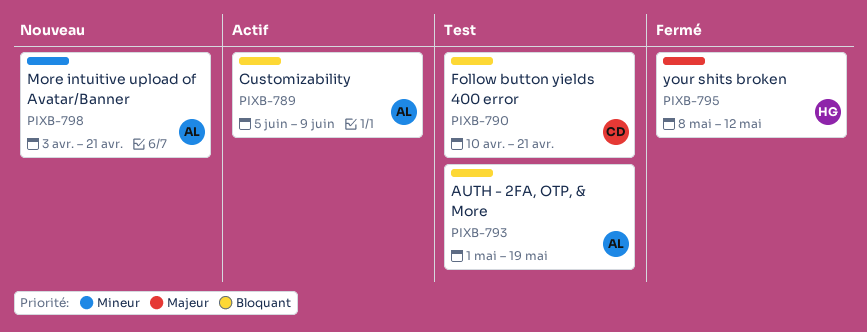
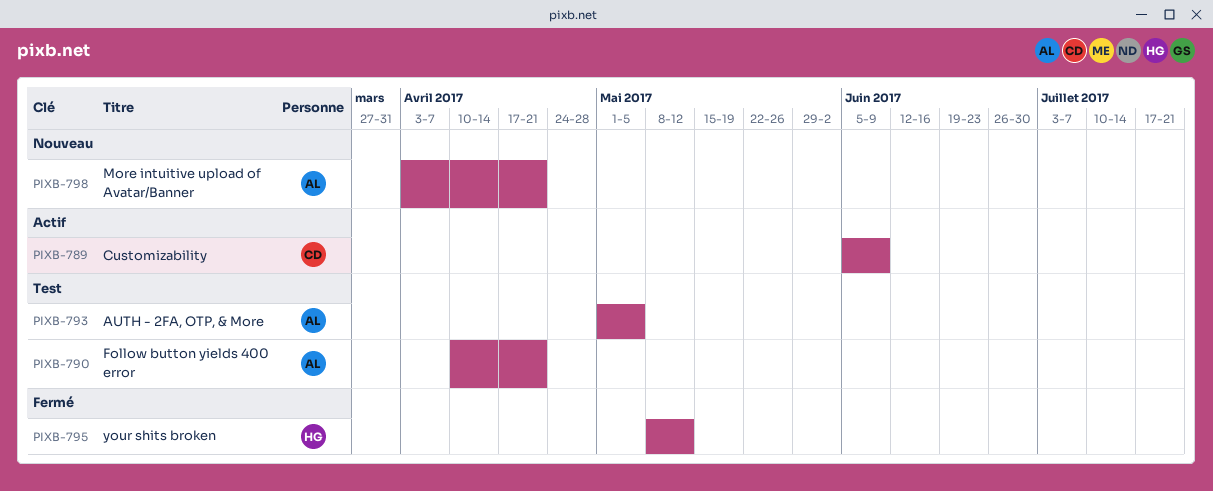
PIXB-789, owner: AL -> CD
PIXB-790, owner: CD -> AL
PIXB-793, due: May 19 -> May 5

